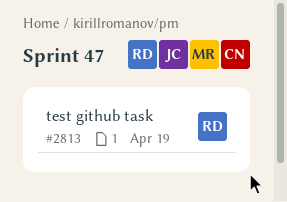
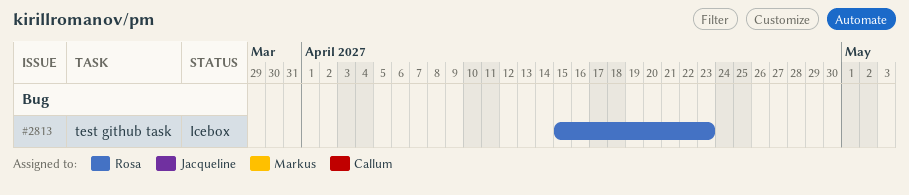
#2813, due: Apr 19 -> Apr 23

